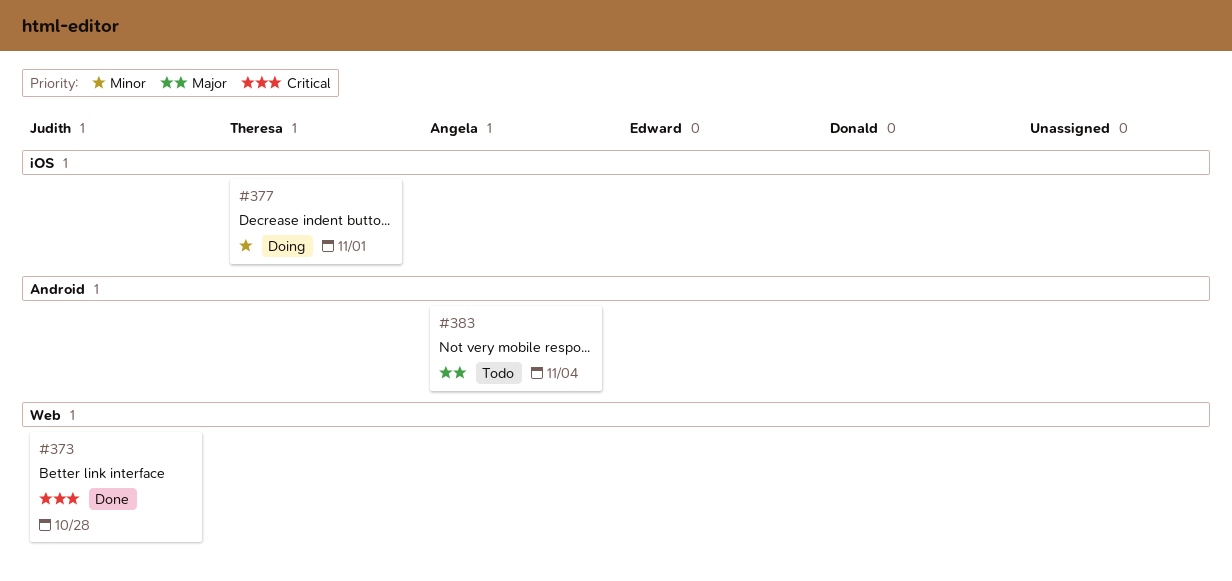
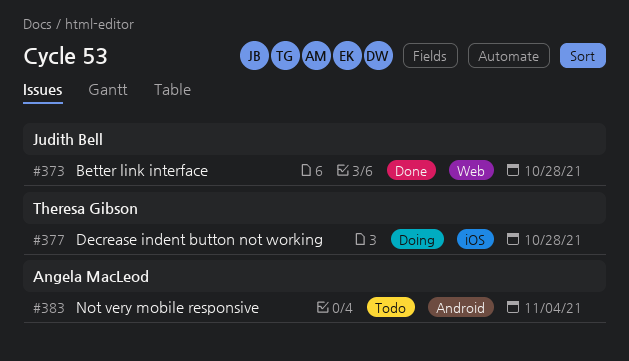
#377, due: Nov 1 -> Oct 28

